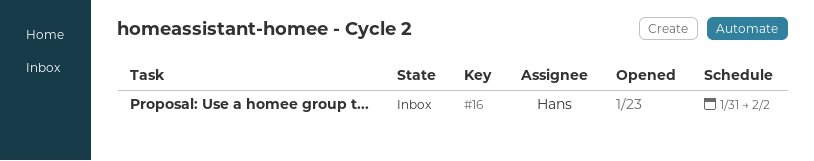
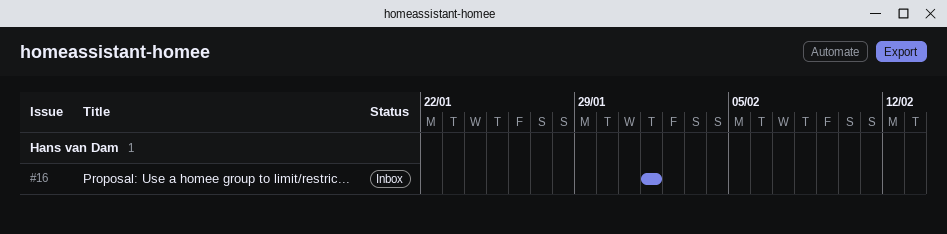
#16, start: Jan 31 -> Feb 1
#16, due: Feb 2 -> Feb 1

